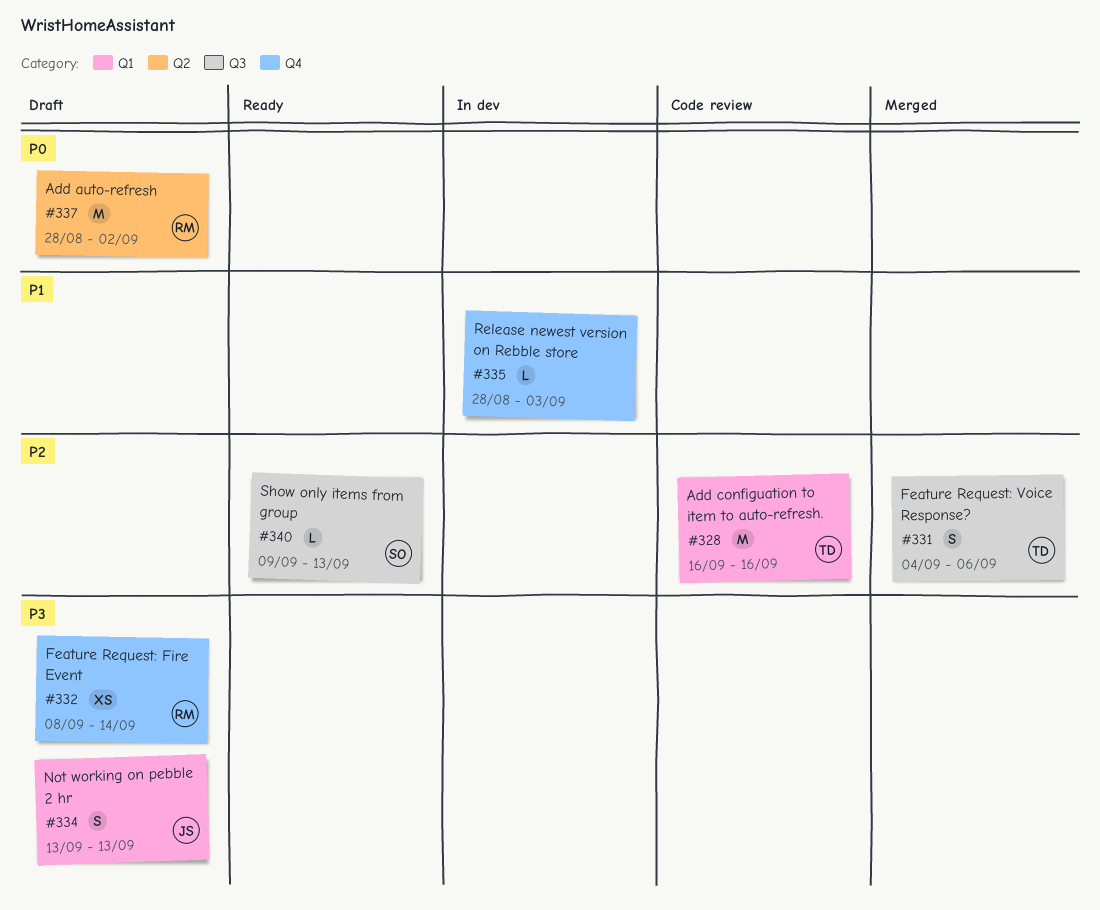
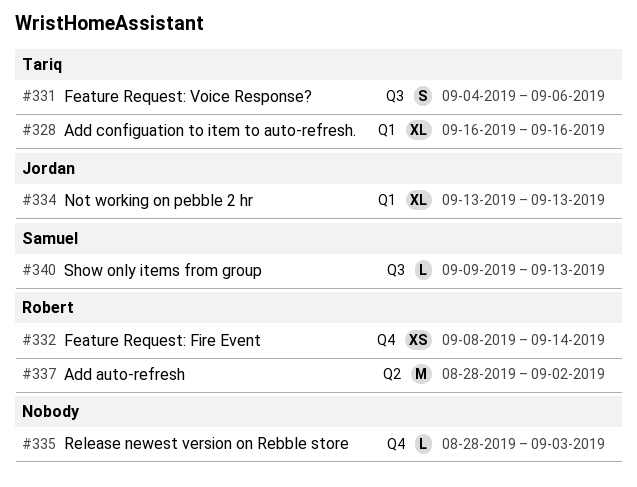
#328, estimate: M -> XL
#334, estimate: S -> XL

